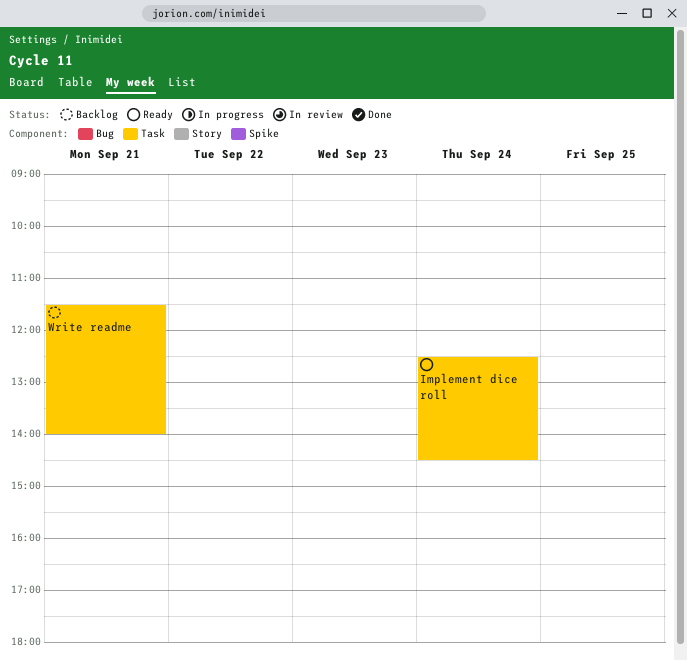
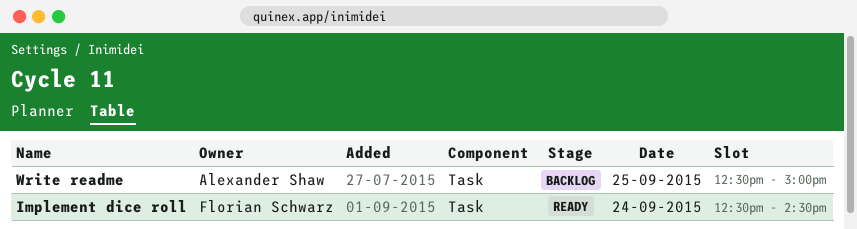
Write readme, day: Sep 21 -> Sep 25
Write readme, begins: 11:30 -> 12:30
Write readme, ends: 14:00 -> 15:00

